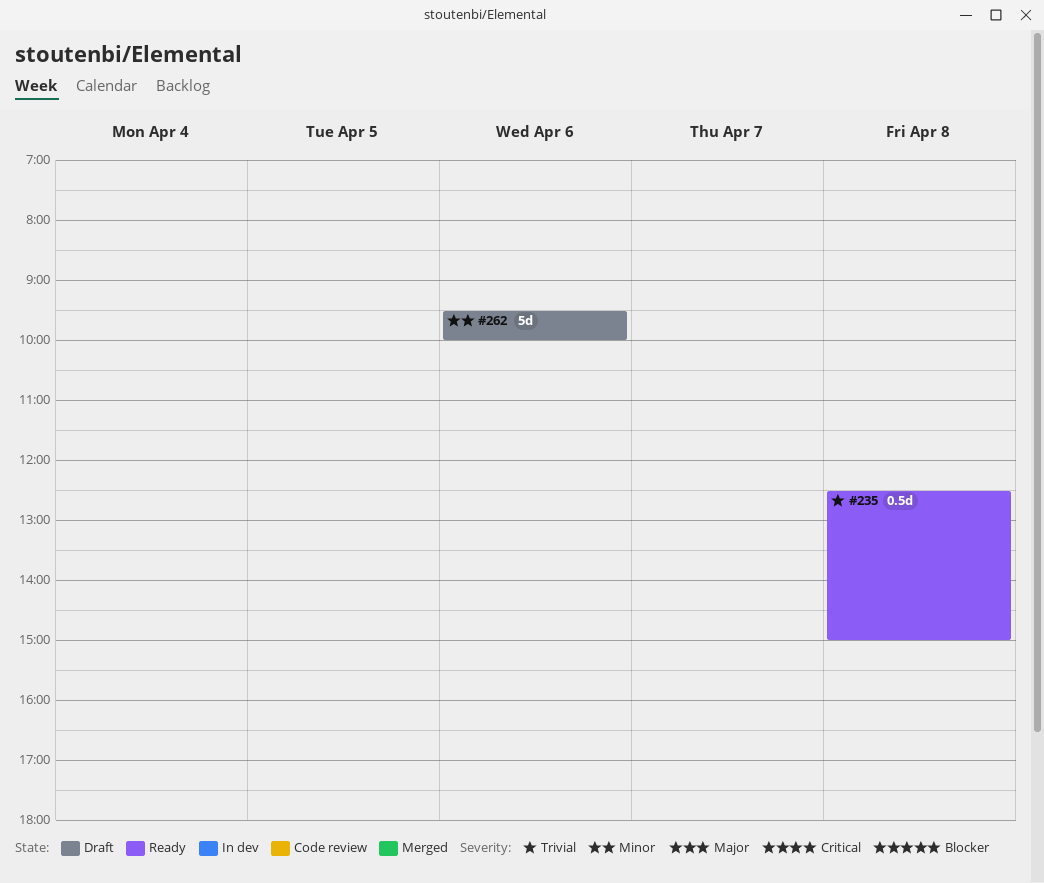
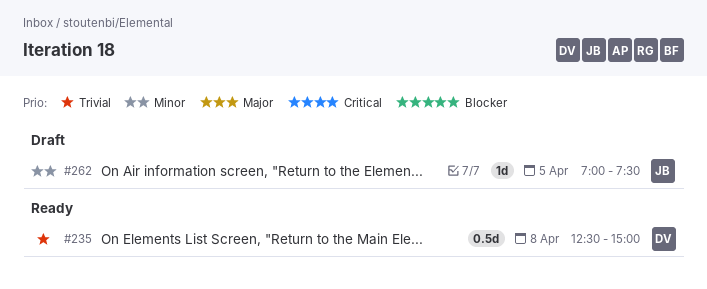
#262, estimate: 5d -> 1d
#262, day: Apr 6 -> Apr 5
#262, begins: 09:30 -> 07:00
#262, ends: 10:00 -> 07:30

